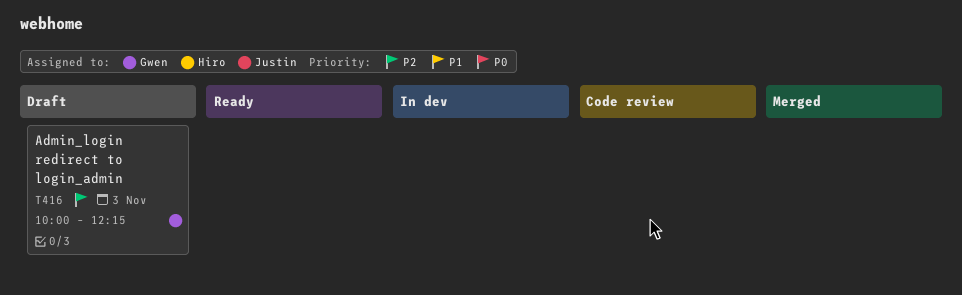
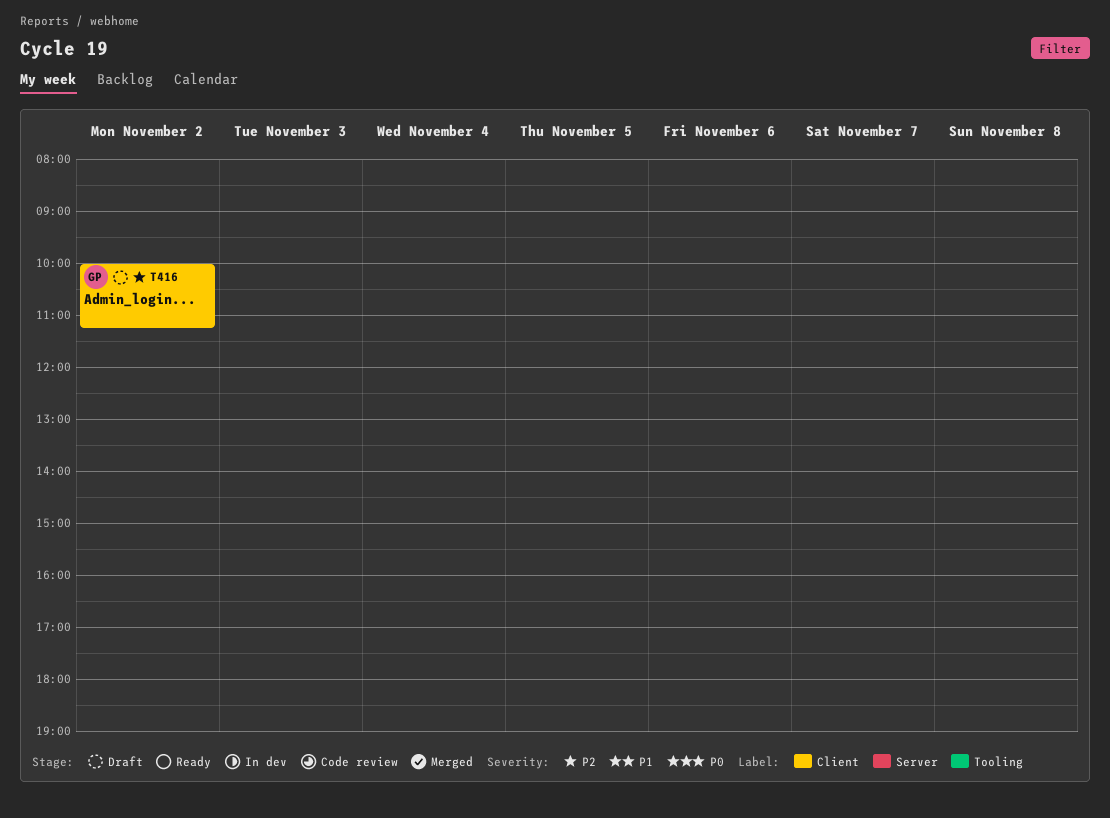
T416, day: Nov 3 -> Nov 2
T416, ends: 12:15 -> 11:15

